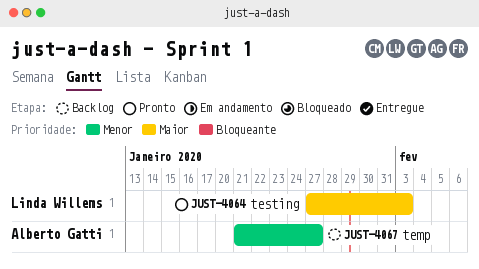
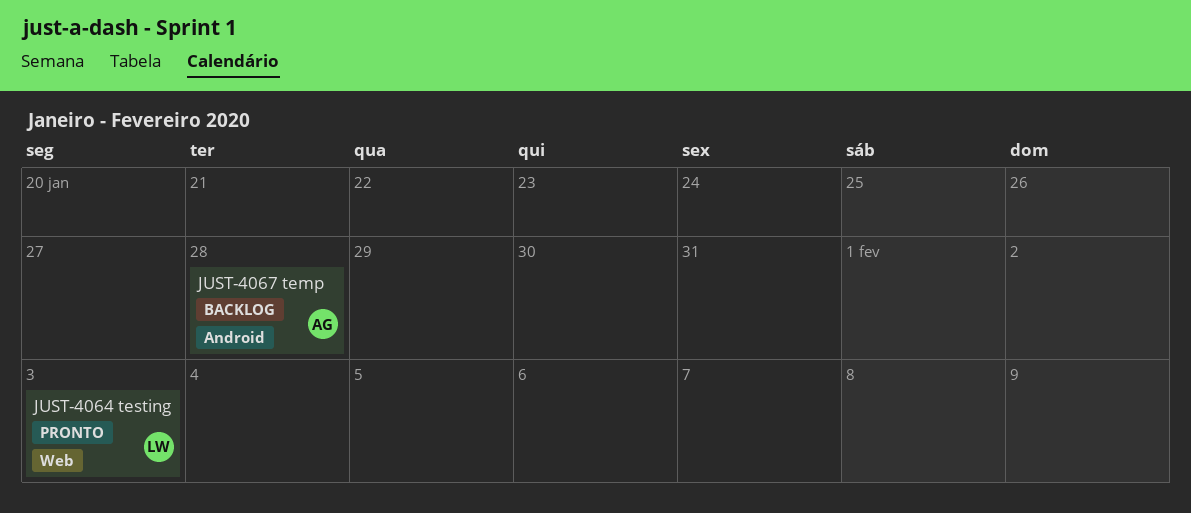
JUST-4067, due: Jan 27 -> Jan 28

